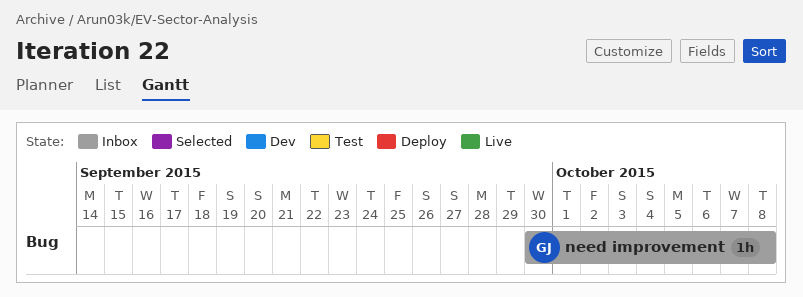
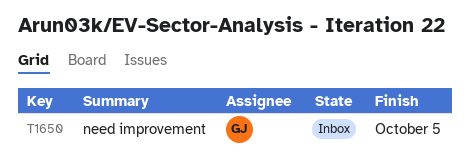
need improvement, due: Oct 8 -> Oct 5

